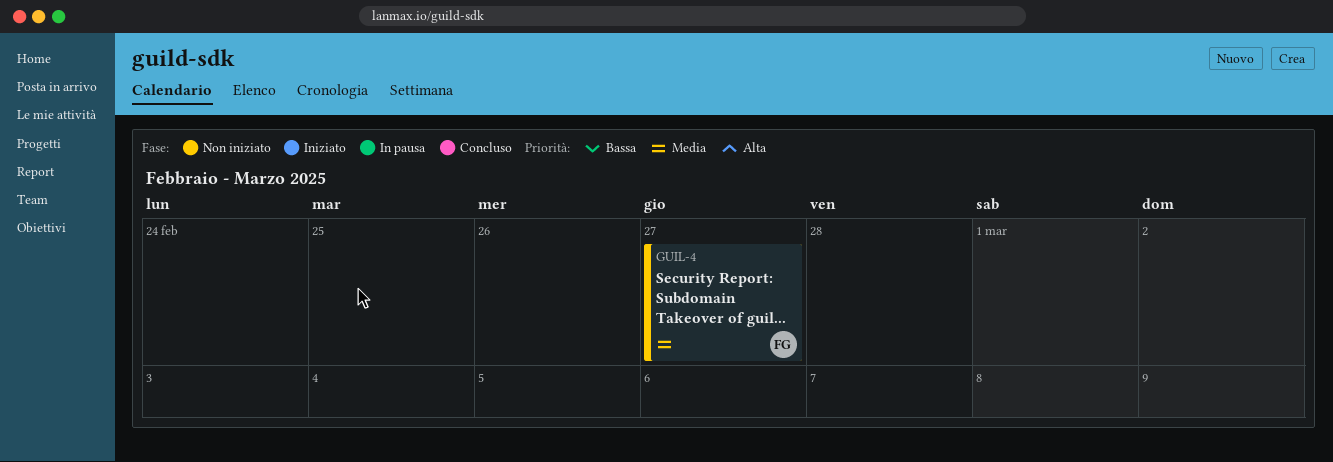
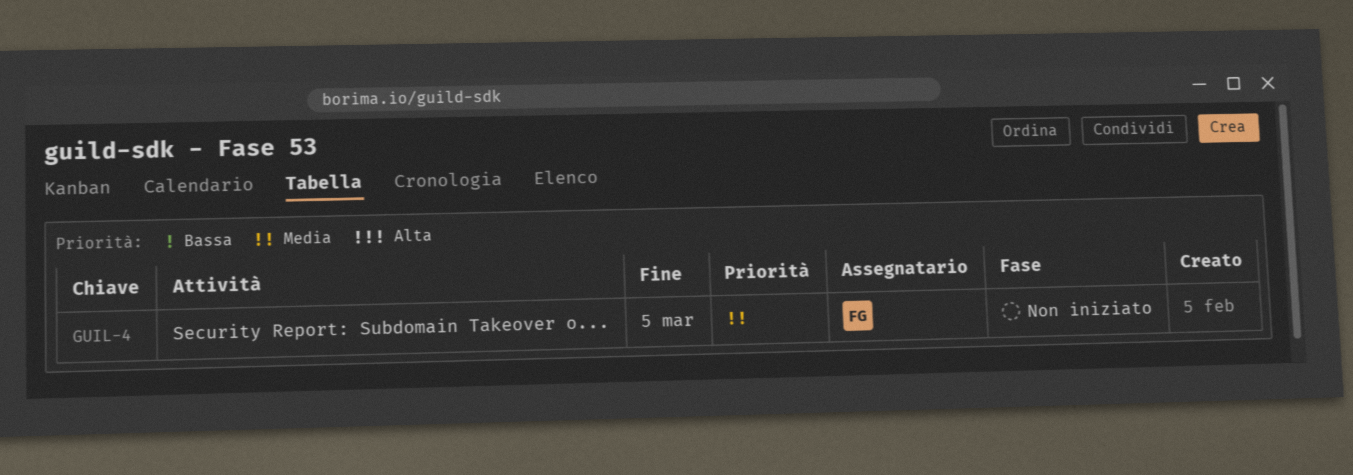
GUIL-4, due: Feb 27 -> Mar 5

